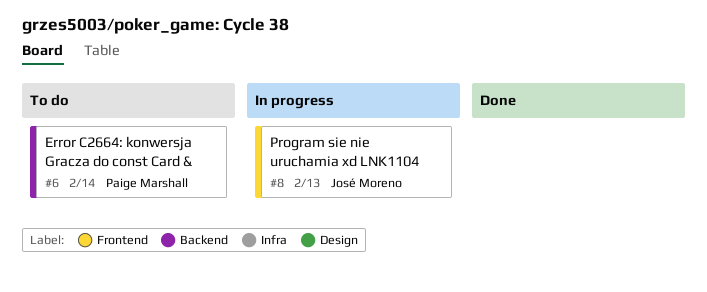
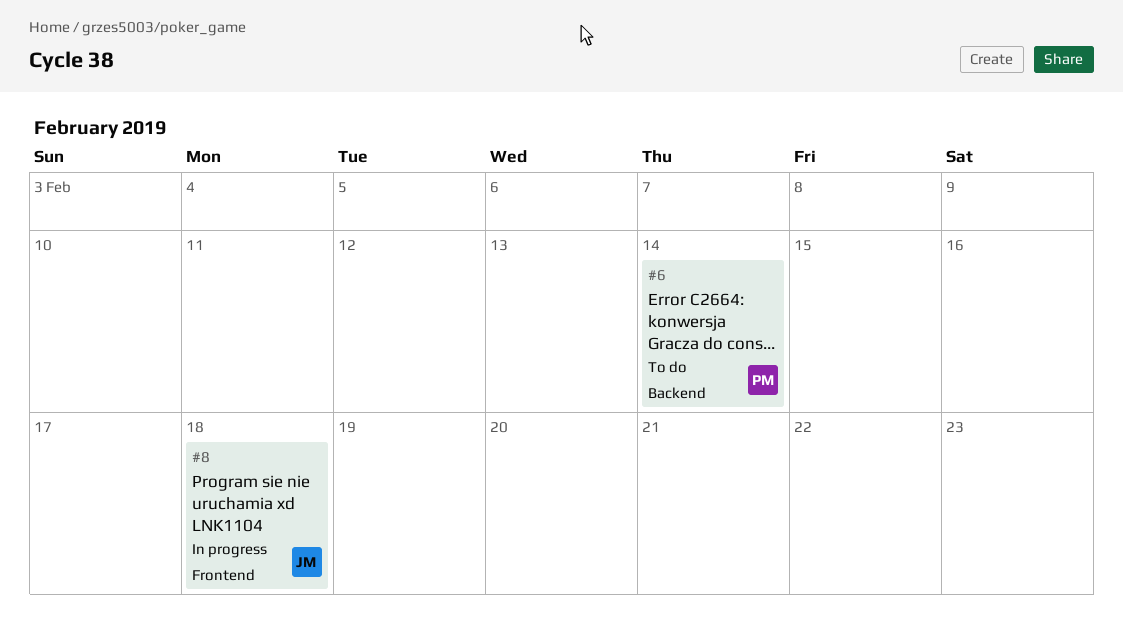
#8, due: Feb 13 -> Feb 18

